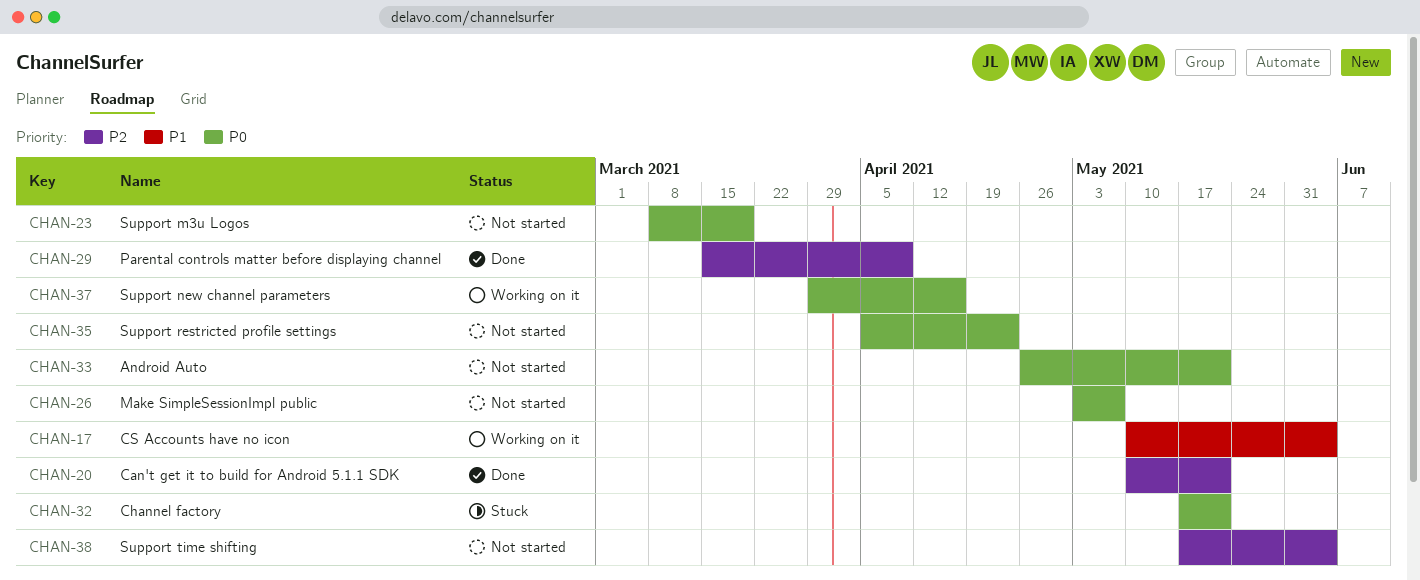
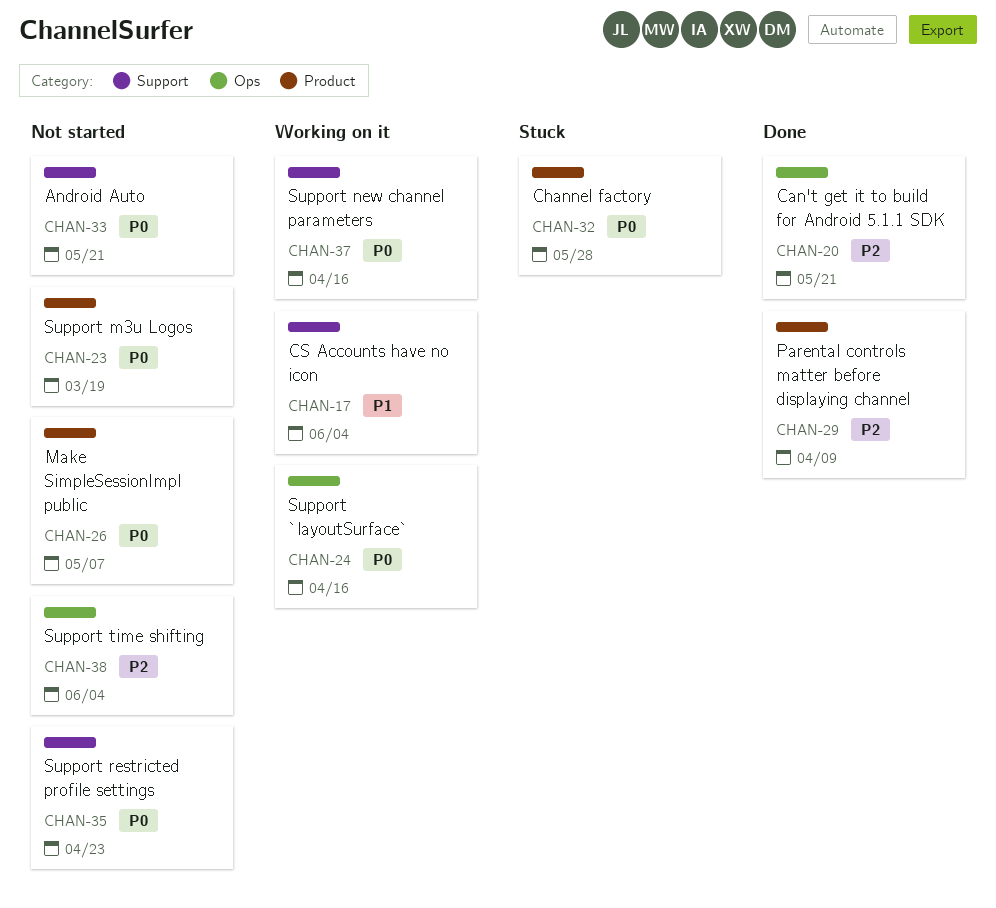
CHAN-24: none -> present
CHAN-32, due: May 21 -> May 28

